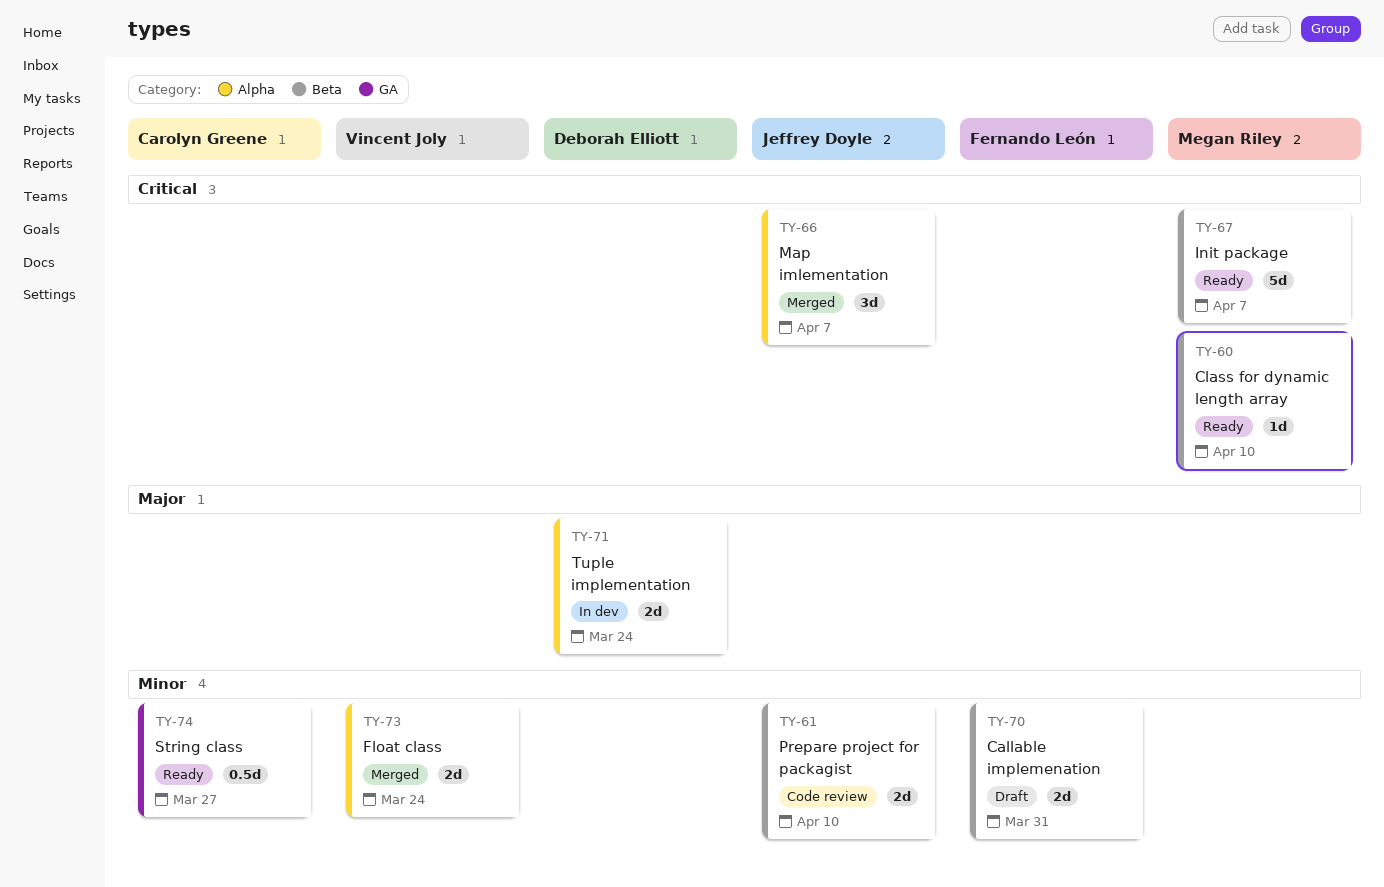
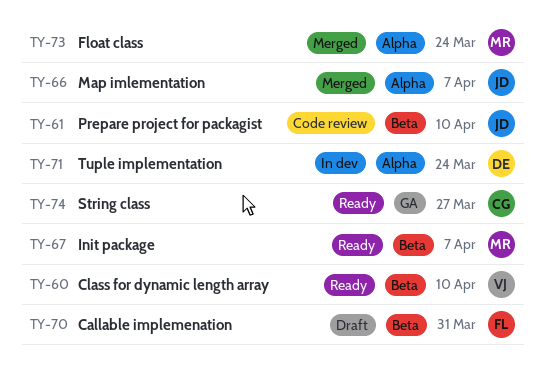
TY-60, owner: Megan Riley -> Vincent Joly
TY-73, owner: Vincent Joly -> Megan Riley

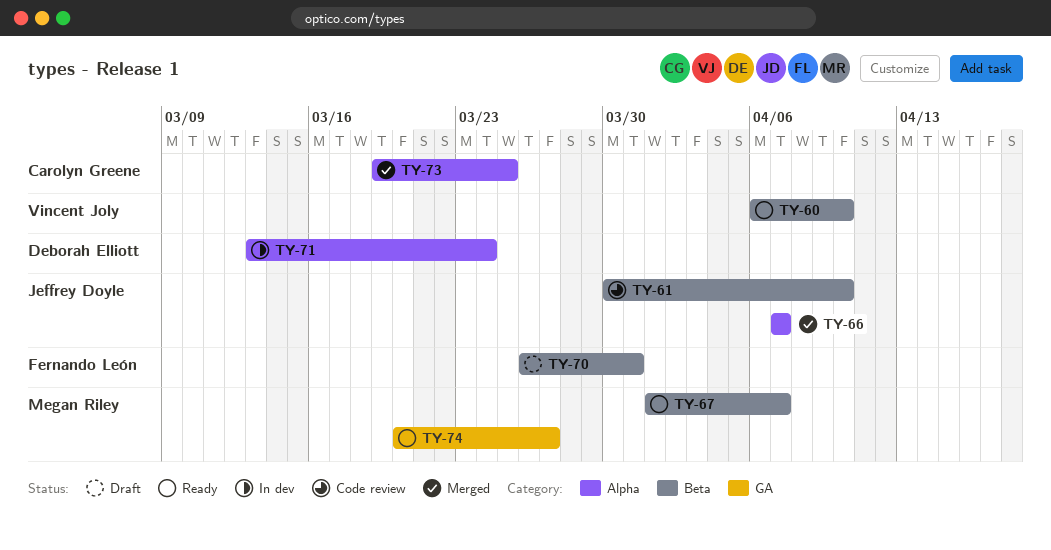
TY-73, owner: Megan Riley -> Carolyn Greene
TY-73, due: Mar 24 -> Mar 25
TY-74, owner: Carolyn Greene -> Megan Riley

